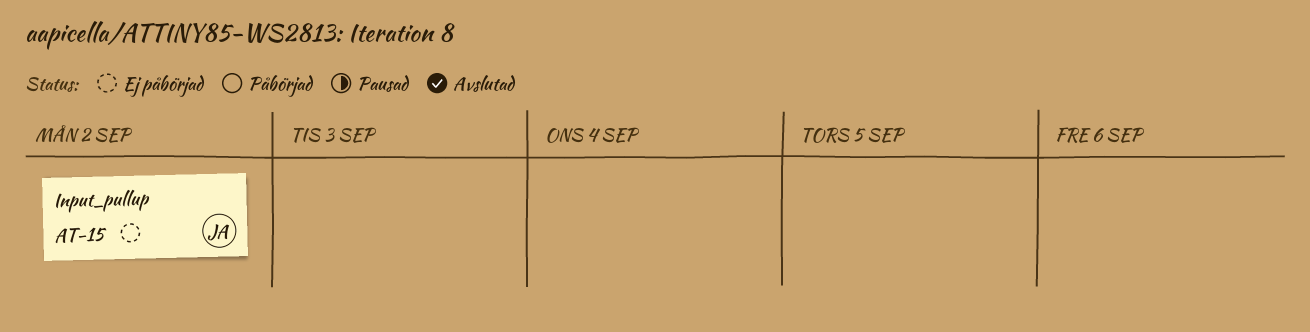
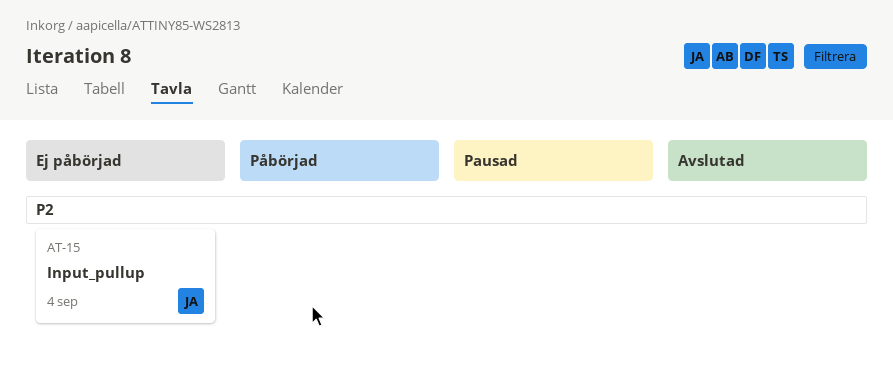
AT-15, due: Sep 2 -> Sep 4

